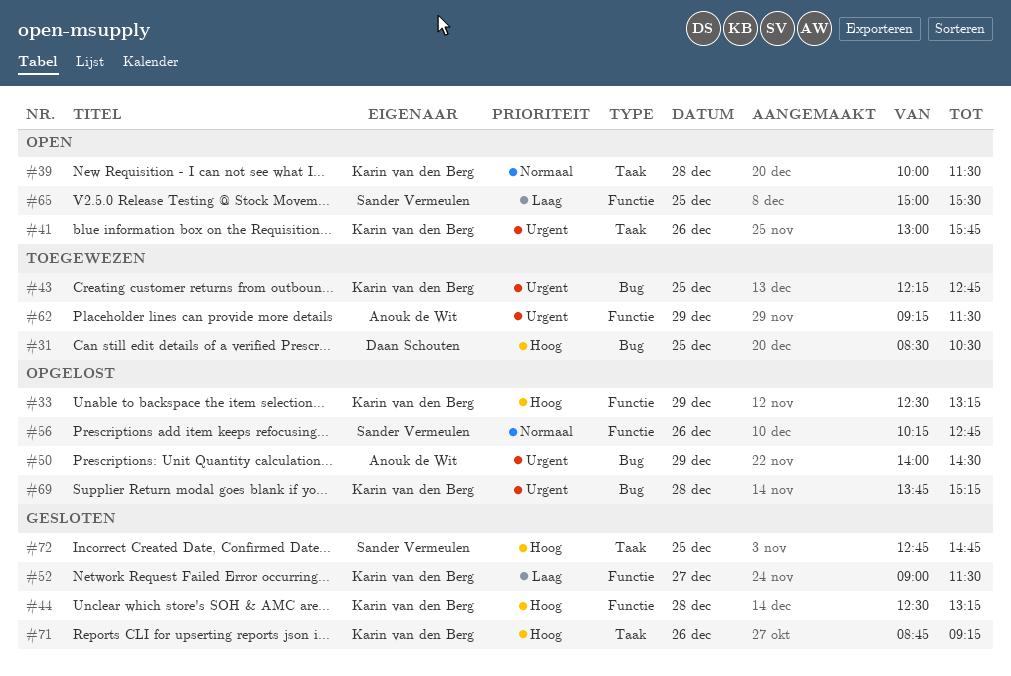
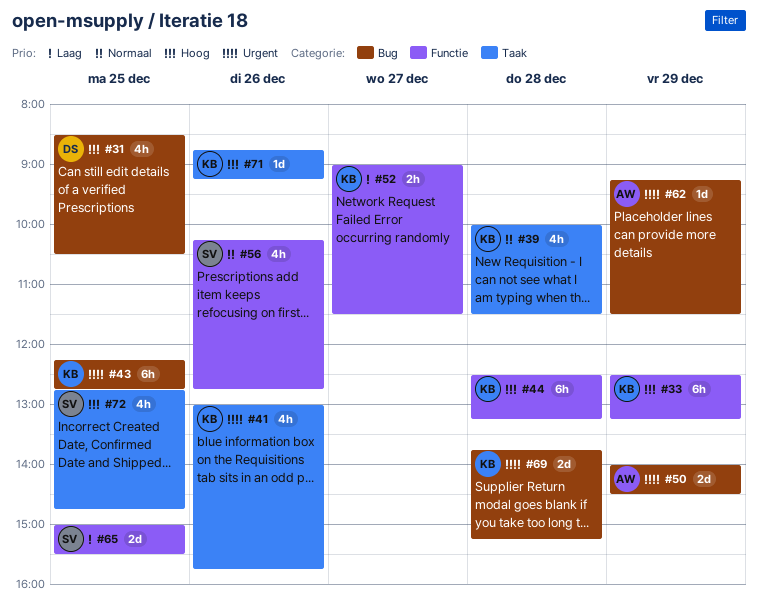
#62, label: Functie -> Bug

